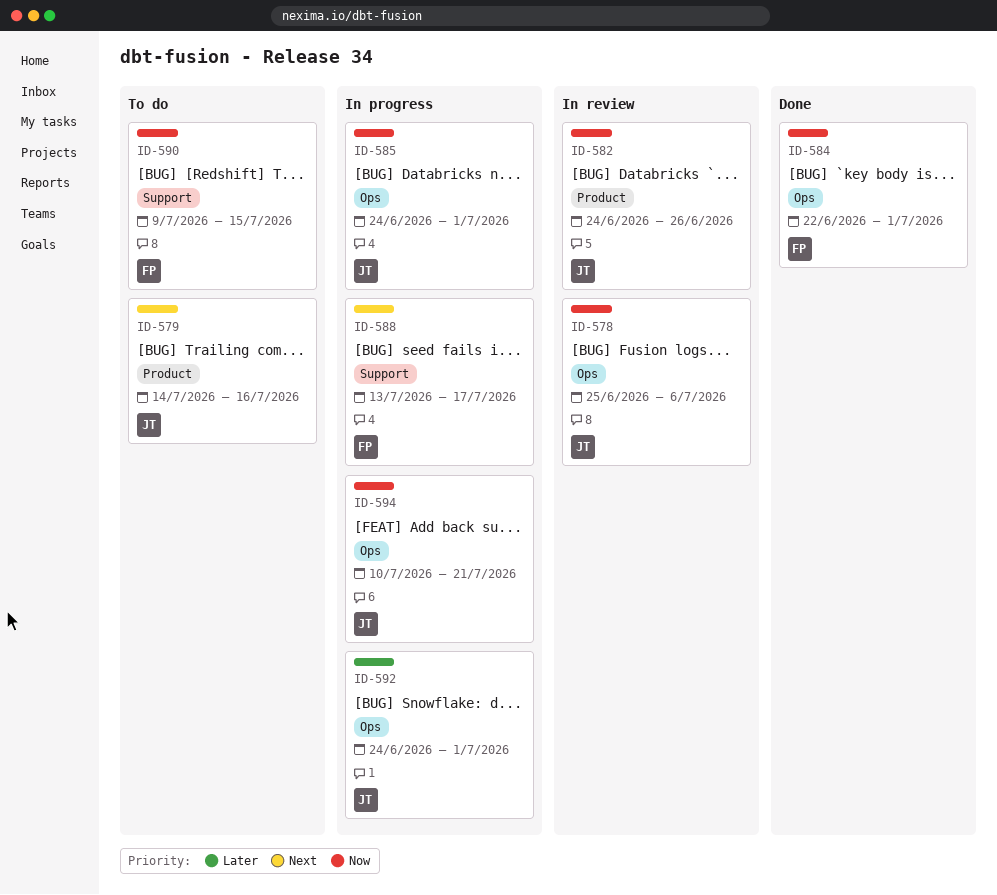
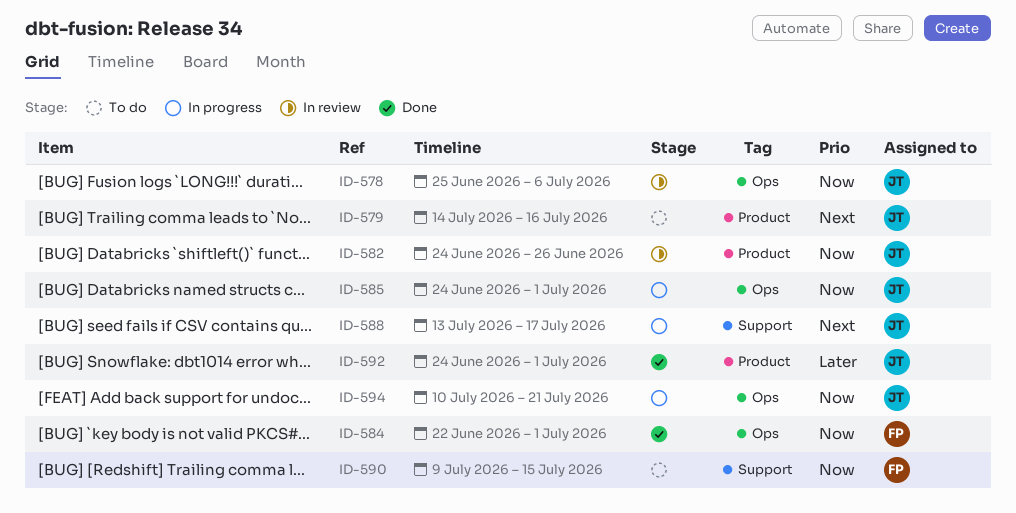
ID-588, owner: FP -> JT
ID-592, status: In progress -> Done
ID-592, label: Ops -> Product

